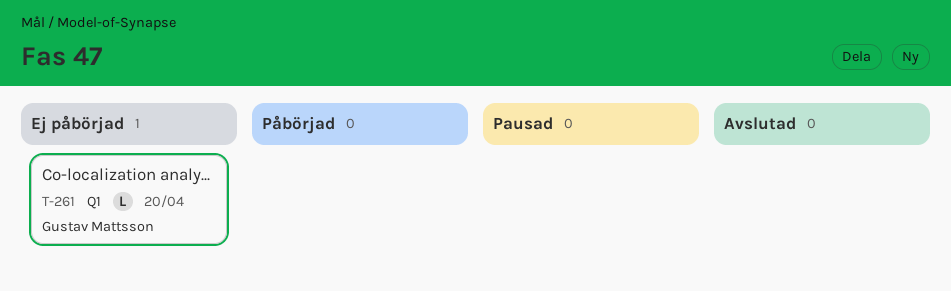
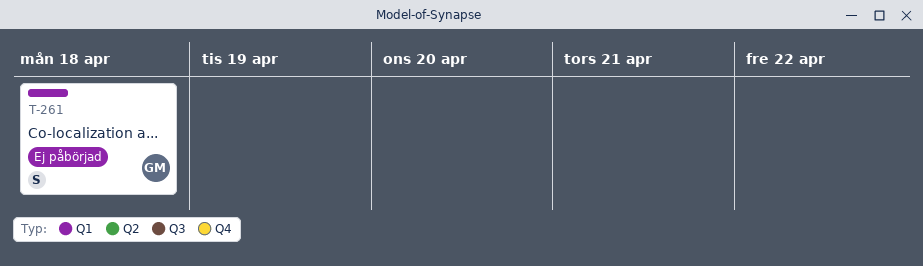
T-261, estimate: L -> S
T-261, due: Apr 20 -> Apr 18

